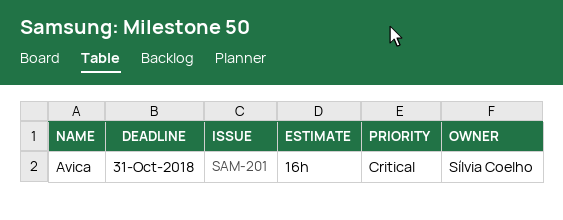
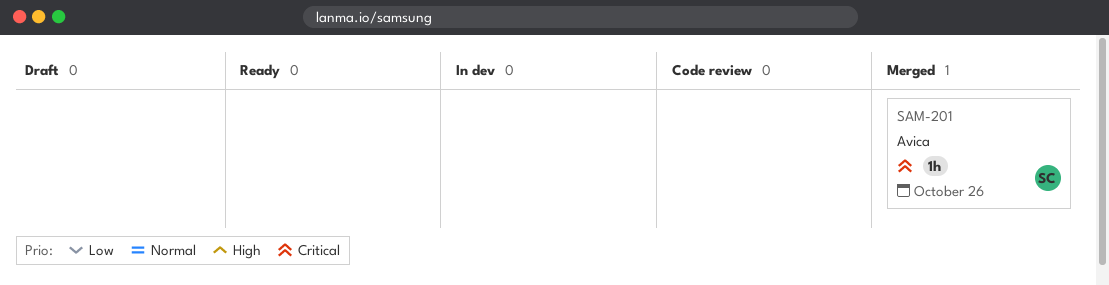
SAM-201, estimate: 16h -> 1h
SAM-201, due: Oct 31 -> Oct 26

